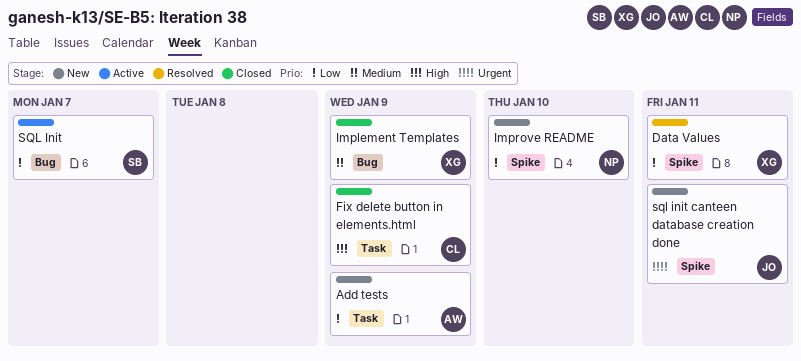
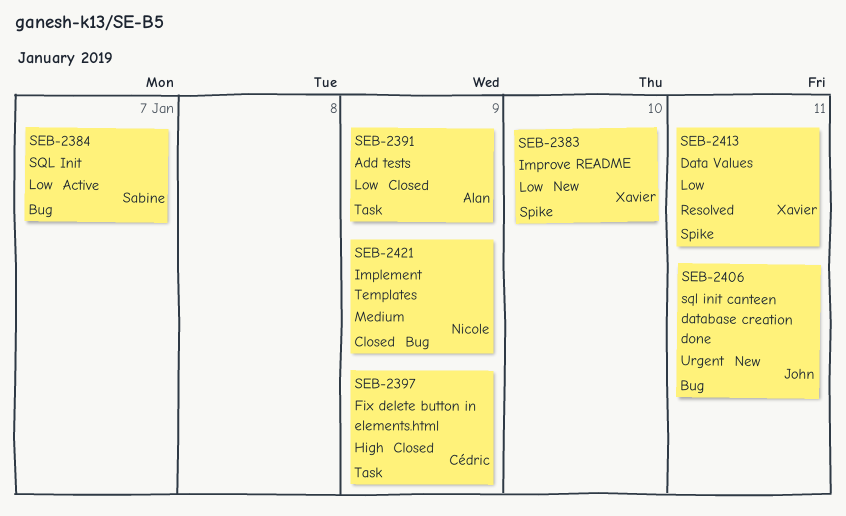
Add tests, status: New -> Closed
Implement Templates, owner: Xavier -> Nicole
Improve README, owner: Nicole -> Xavier
sql init canteen database creation done, label: Spike -> Bug

